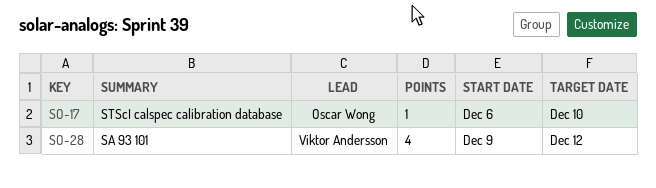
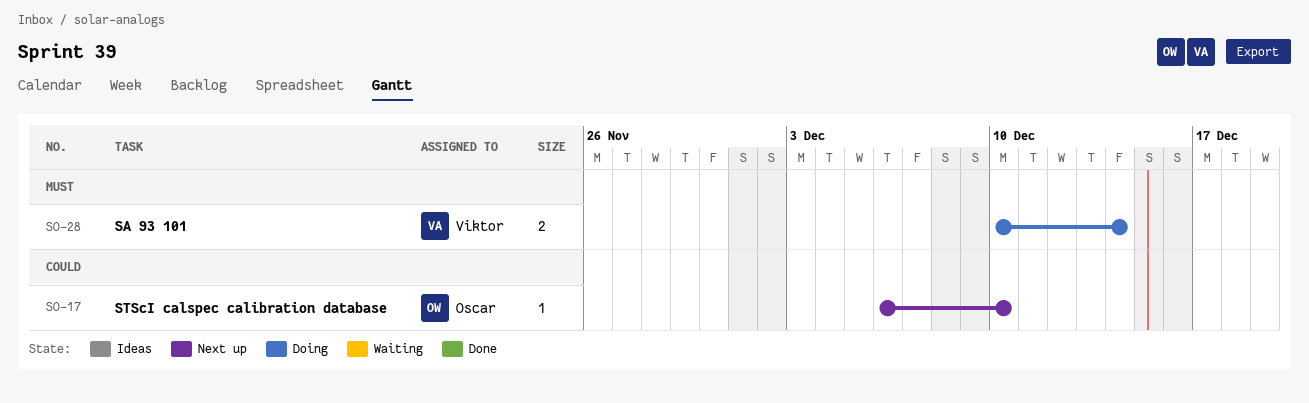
SO-28, estimate: 4 -> 2
SO-28, start: Dec 9 -> Dec 10
SO-28, due: Dec 12 -> Dec 14

